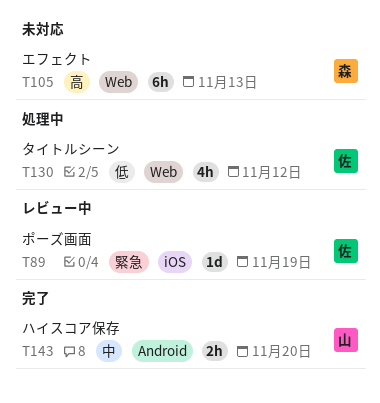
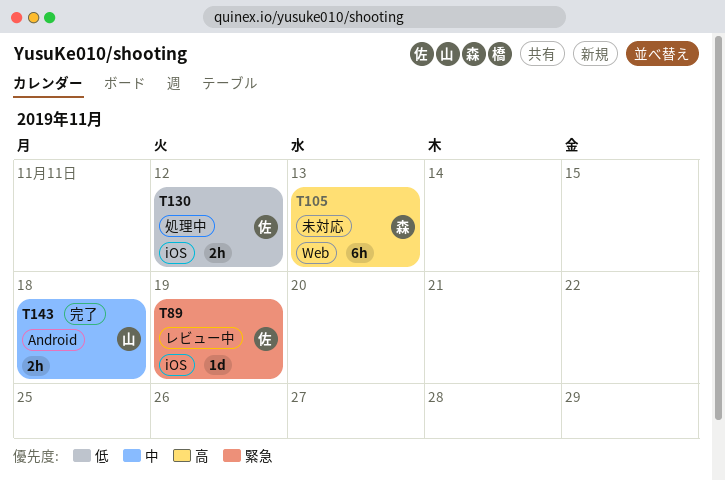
T130, label: Web -> iOS
T130, estimate: 4h -> 2h
T143, due: Nov 20 -> Nov 18

